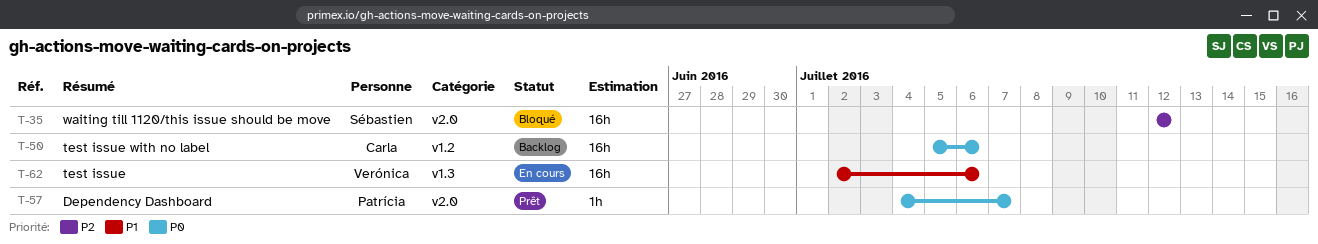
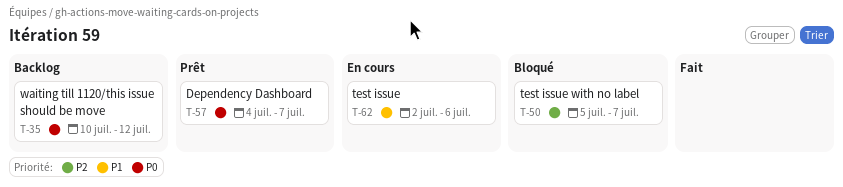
T-35, status: Bloqué -> Backlog
T-35, priority: P2 -> P0
T-35, start: Jul 12 -> Jul 10
T-50, status: Backlog -> Bloqué
T-50, priority: P0 -> P2
T-50, due: Jul 6 -> Jul 7

